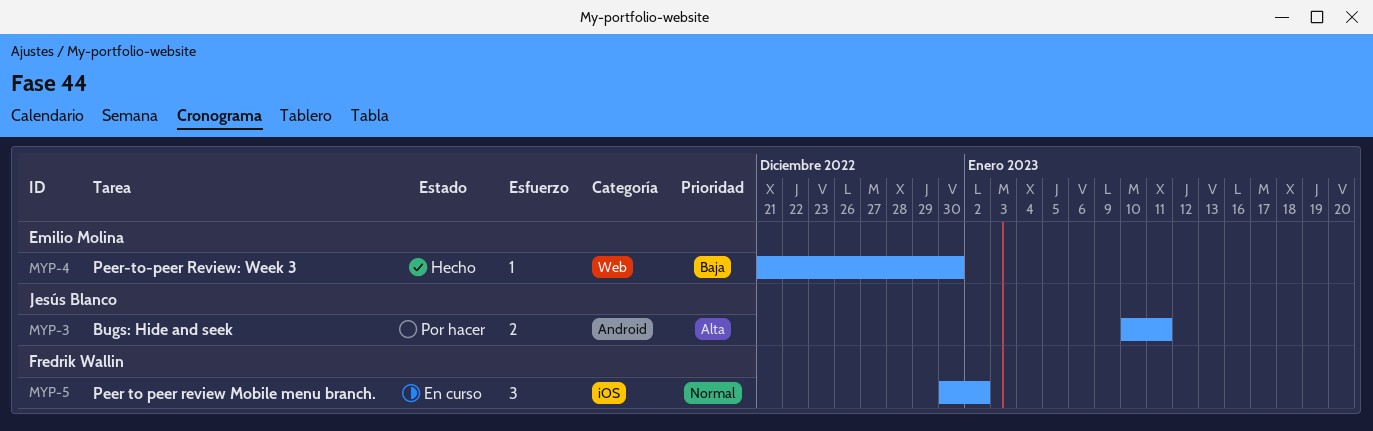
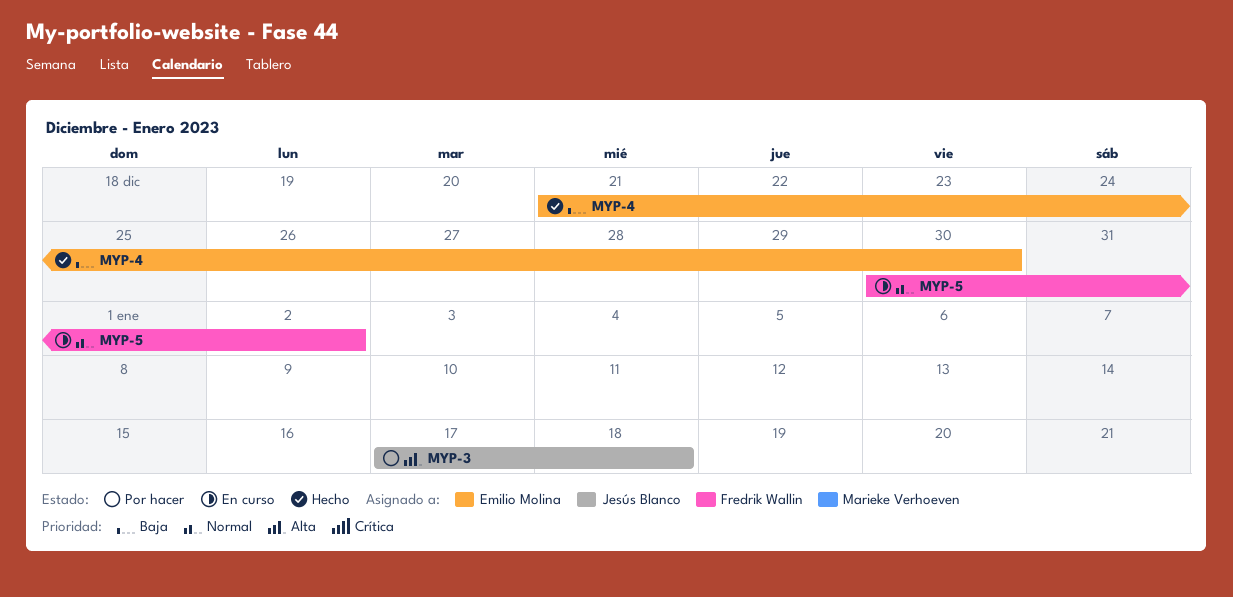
MYP-3, start: Jan 10 -> Jan 17
MYP-3, due: Jan 11 -> Jan 18

